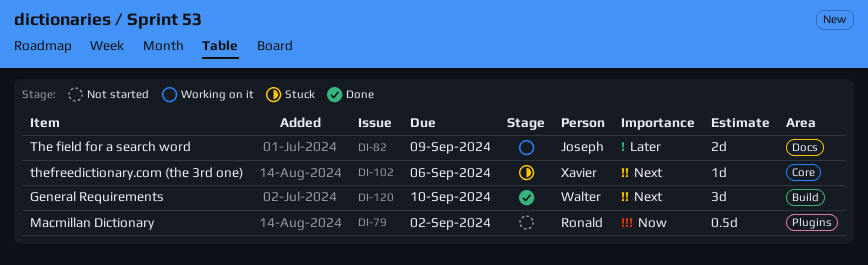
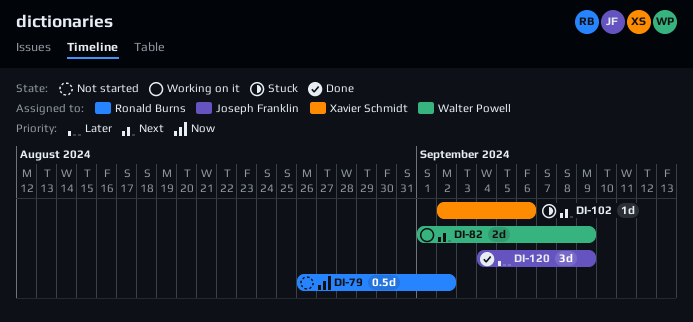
DI-82, owner: Joseph Franklin -> Walter Powell
DI-82, priority: Later -> Next
DI-120, owner: Walter Powell -> Joseph Franklin
DI-120, priority: Next -> Later
DI-120, due: Sep 10 -> Sep 9

